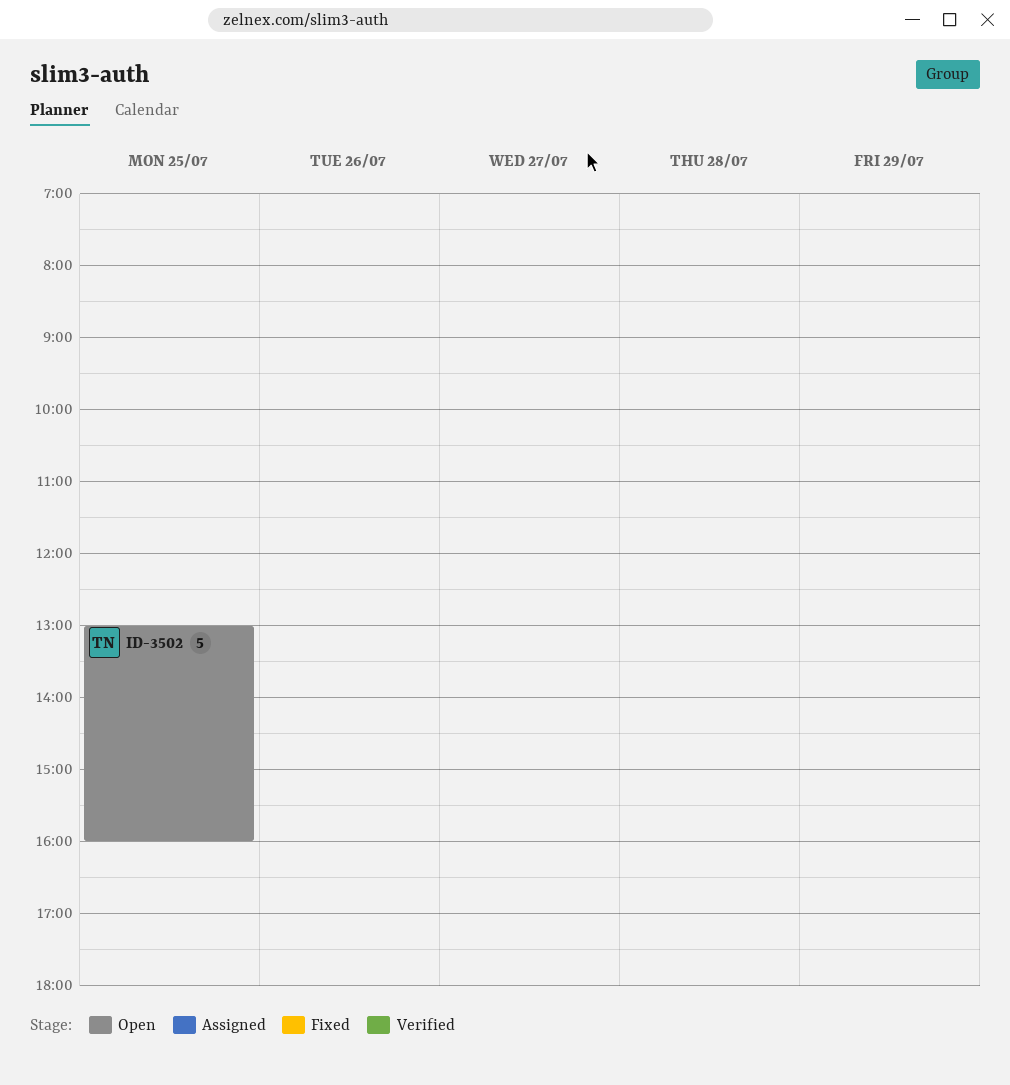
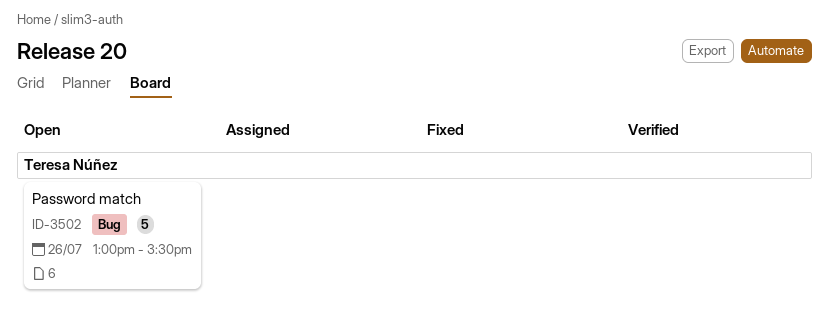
ID-3502, day: Jul 25 -> Jul 26
ID-3502, ends: 16:00 -> 15:30

